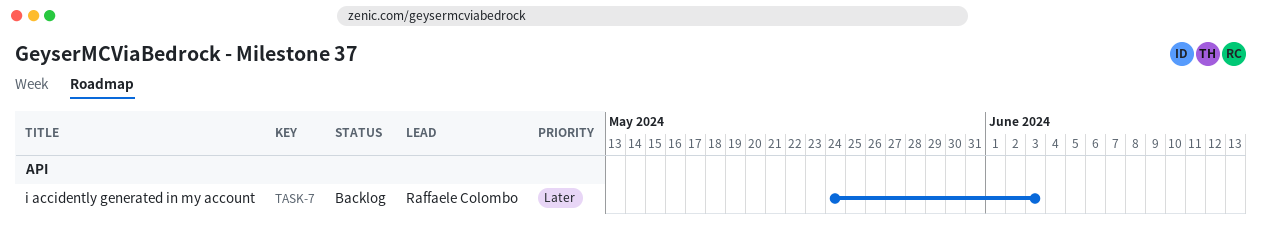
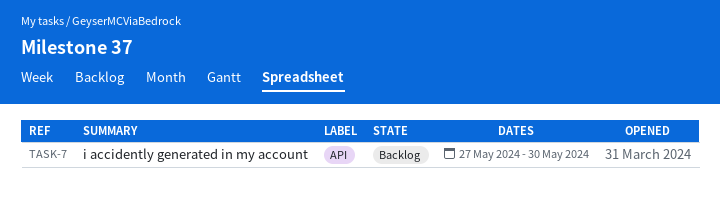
TASK-7, start: May 24 -> May 27
TASK-7, due: Jun 3 -> May 30

